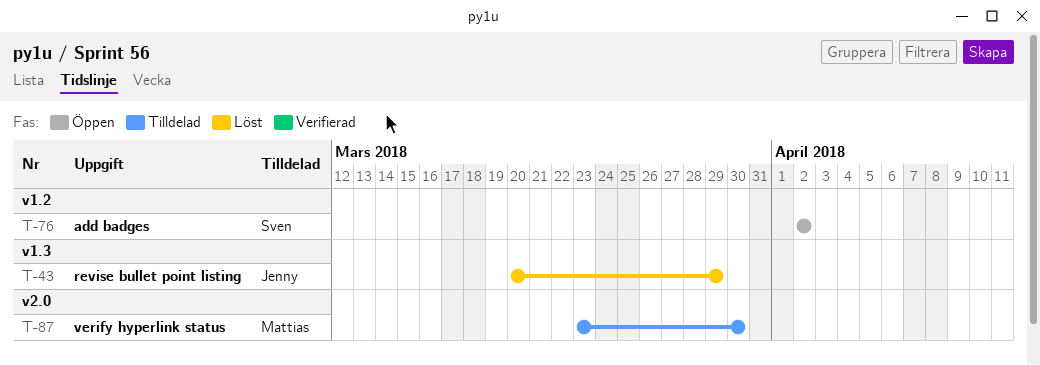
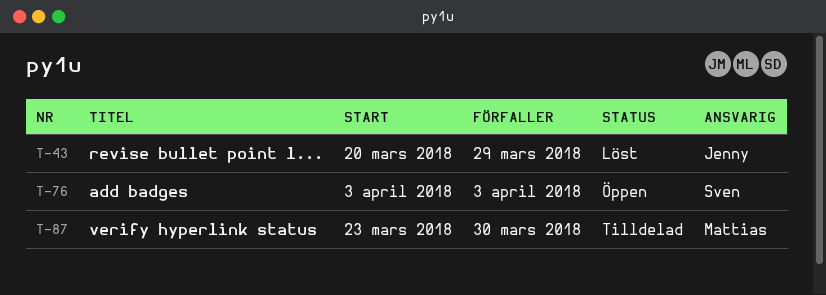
T-76, start: Apr 2 -> Apr 3
T-76, due: Apr 2 -> Apr 3

